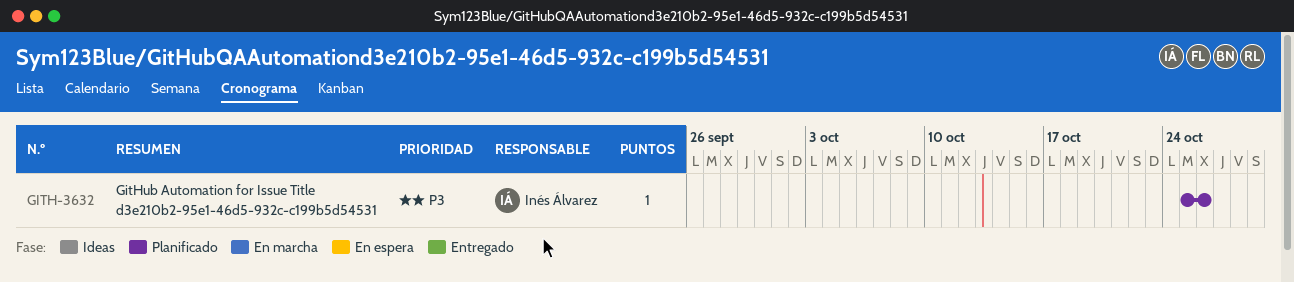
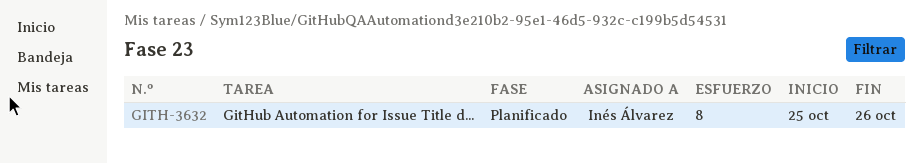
GITH-3632, estimate: 1 -> 8

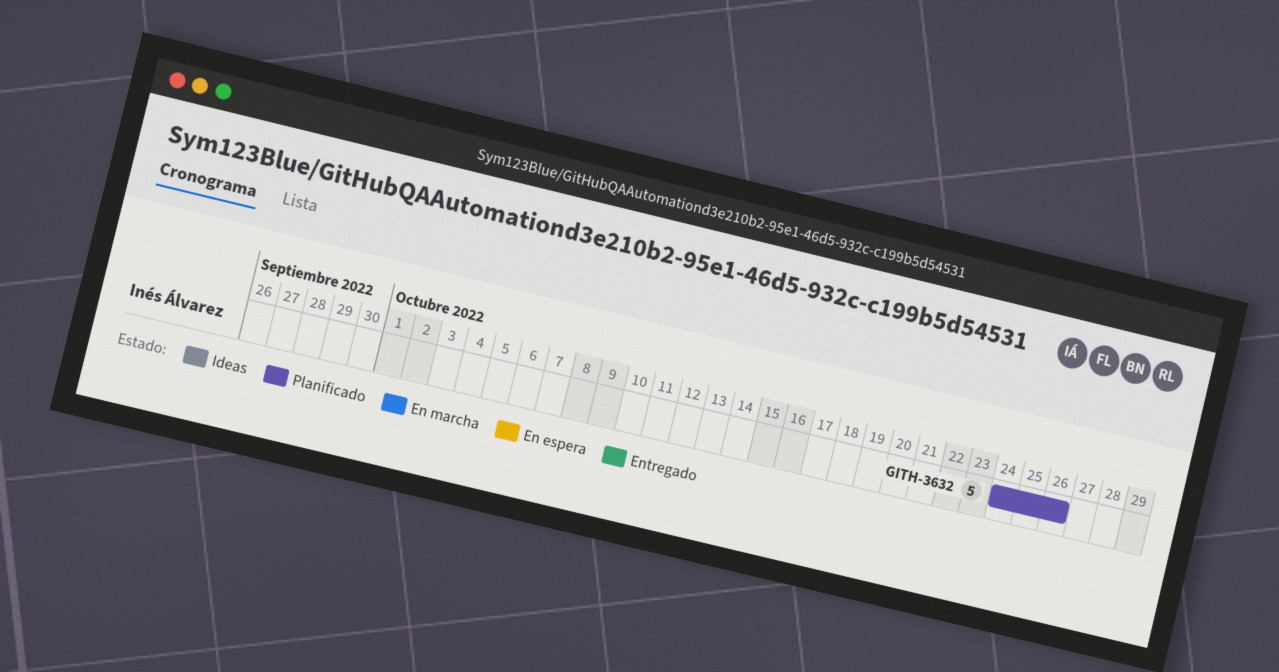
GITH-3632, estimate: 8 -> 5
GITH-3632, start: Oct 25 -> Oct 24

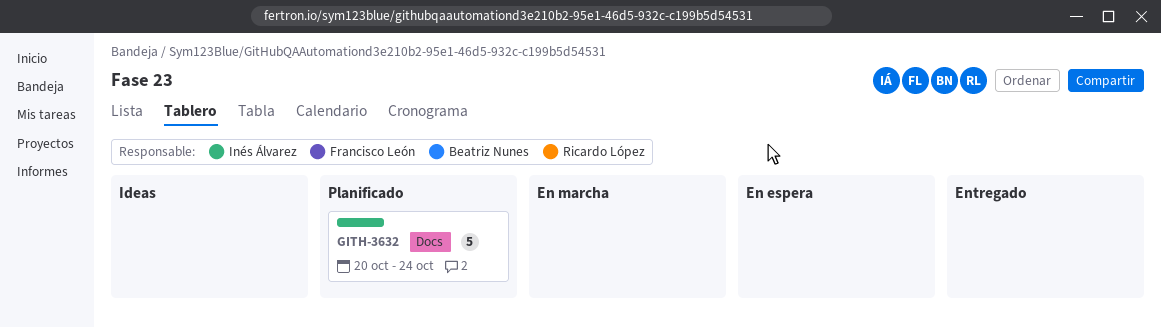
GITH-3632, start: Oct 24 -> Oct 20
GITH-3632, due: Oct 26 -> Oct 24

